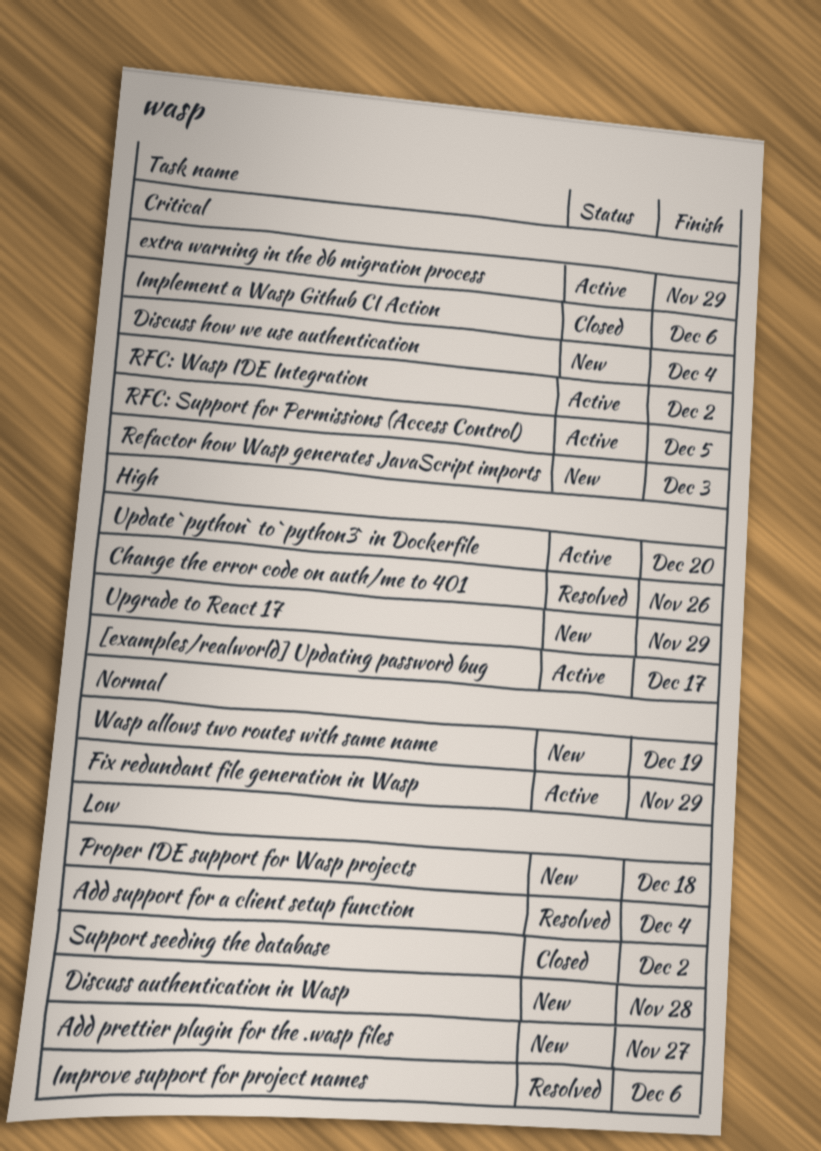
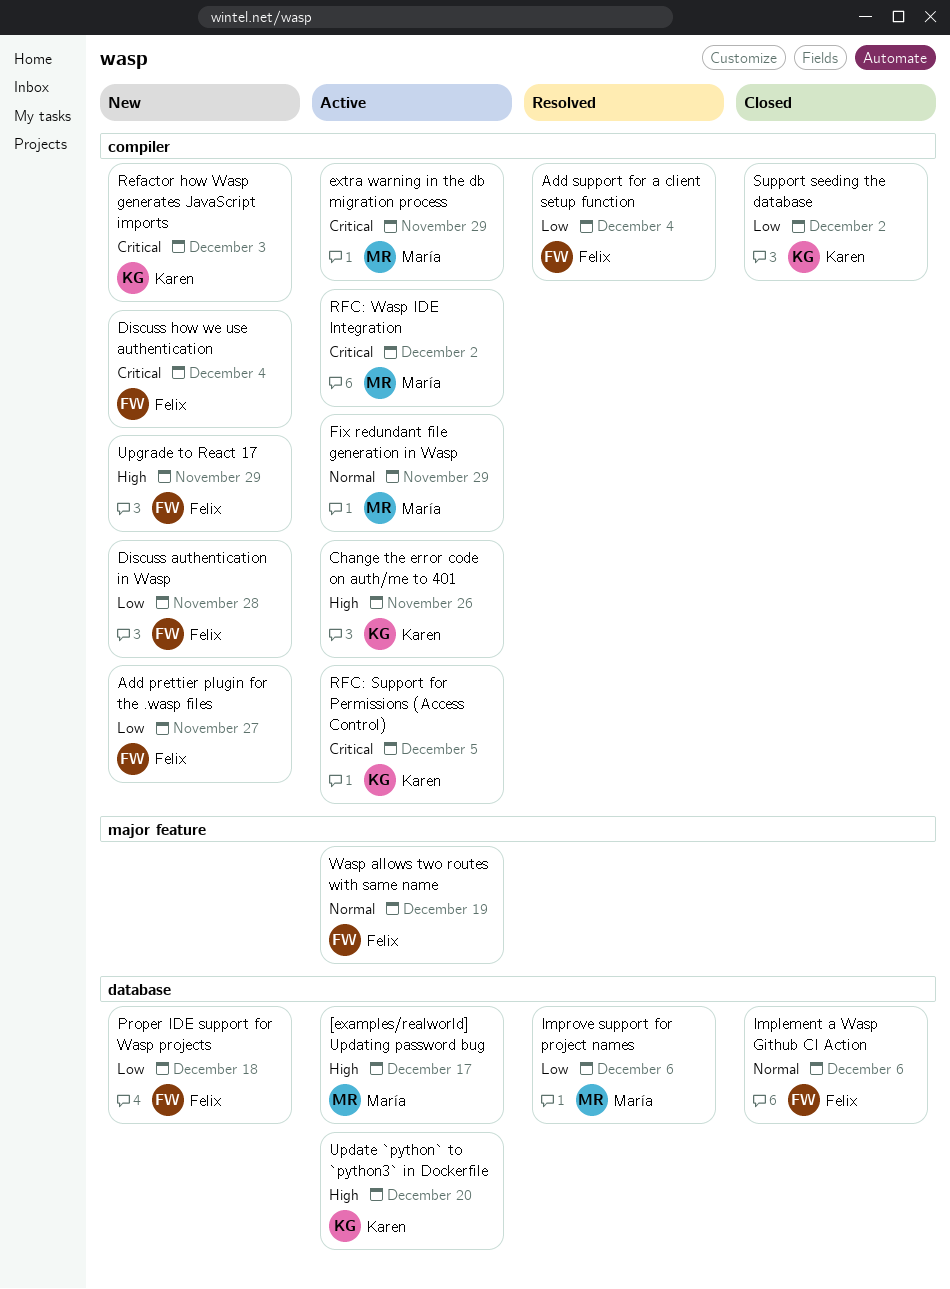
Change the error code on auth/me to 401, status: Resolved -> Active
Implement a Wasp Github CI Action, priority: Critical -> Normal
Wasp allows two routes with same name, status: New -> Active

